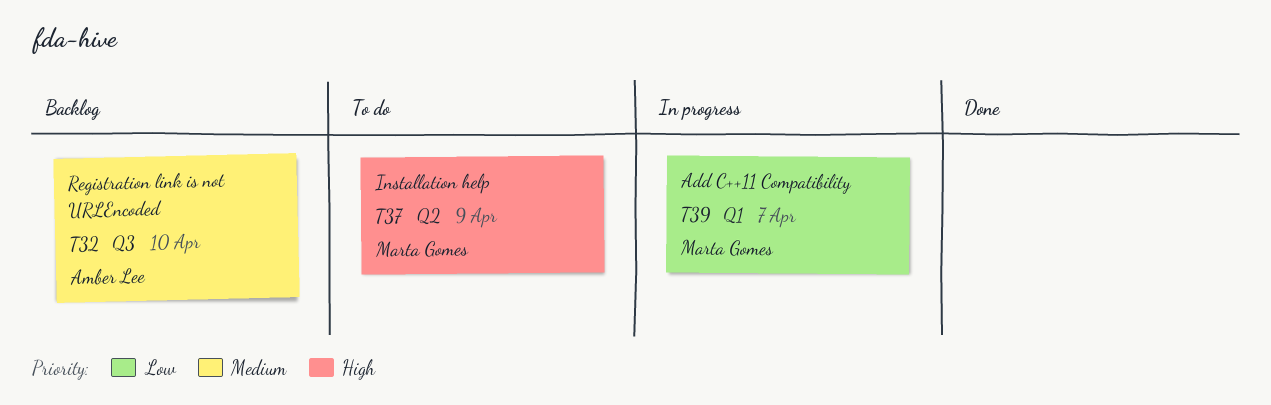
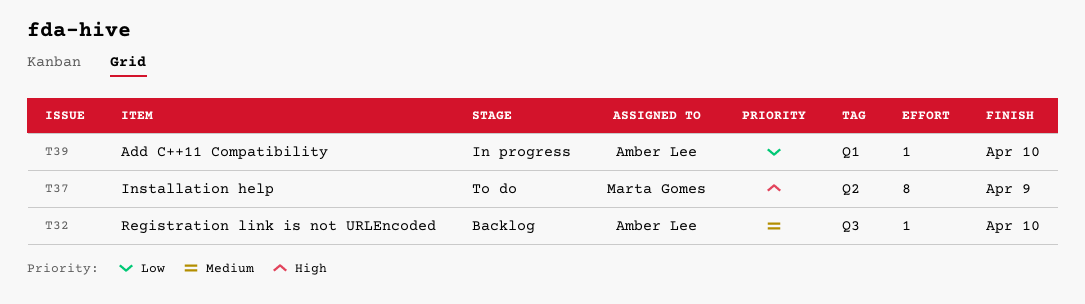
T39, owner: Marta Gomes -> Amber Lee
T39, due: Apr 7 -> Apr 10

